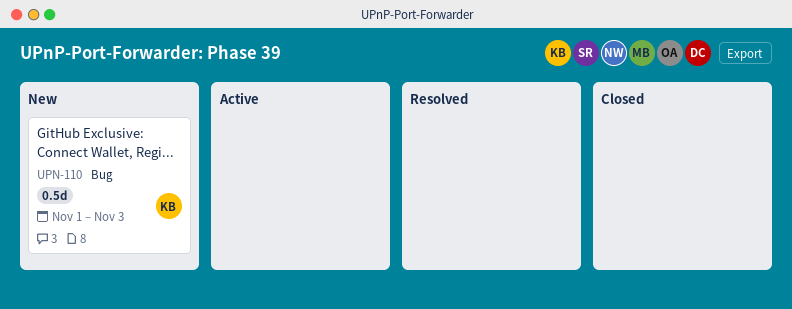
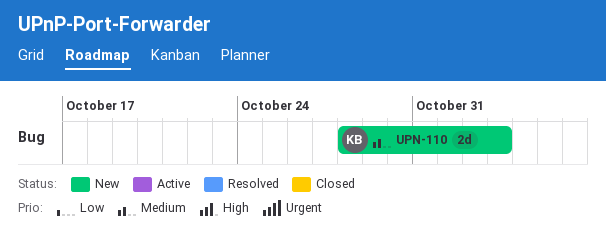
UPN-110, estimate: 0.5d -> 2d
UPN-110, start: Nov 1 -> Oct 28

